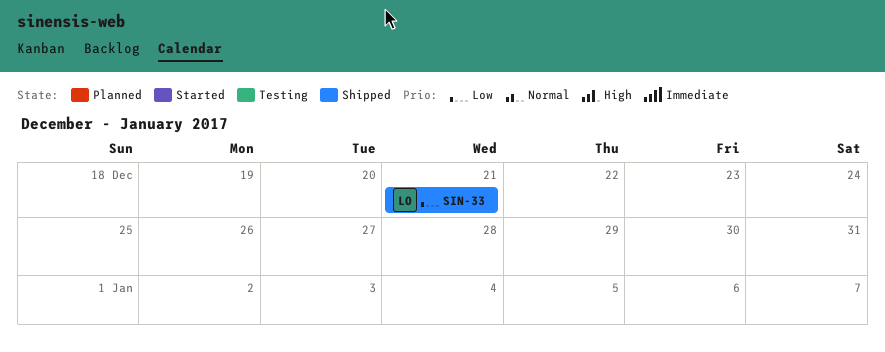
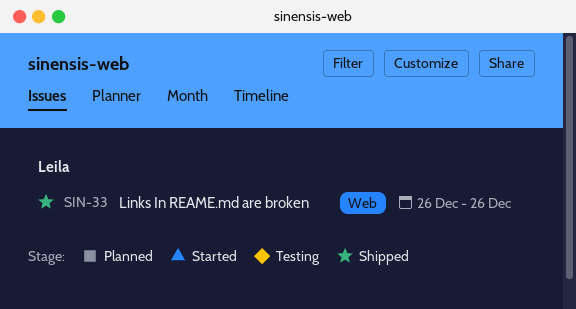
SIN-33, start: Dec 21 -> Dec 26
SIN-33, due: Dec 21 -> Dec 26

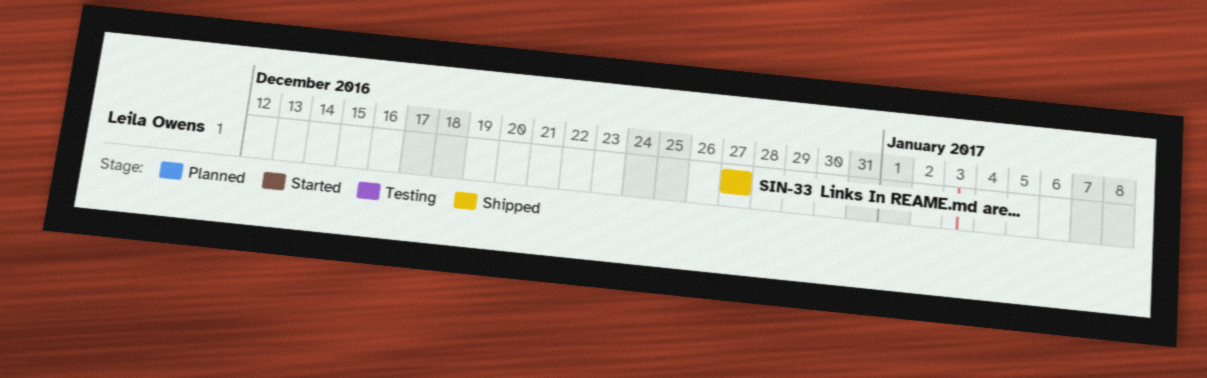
SIN-33, start: Dec 26 -> Dec 27
SIN-33, due: Dec 26 -> Dec 27

